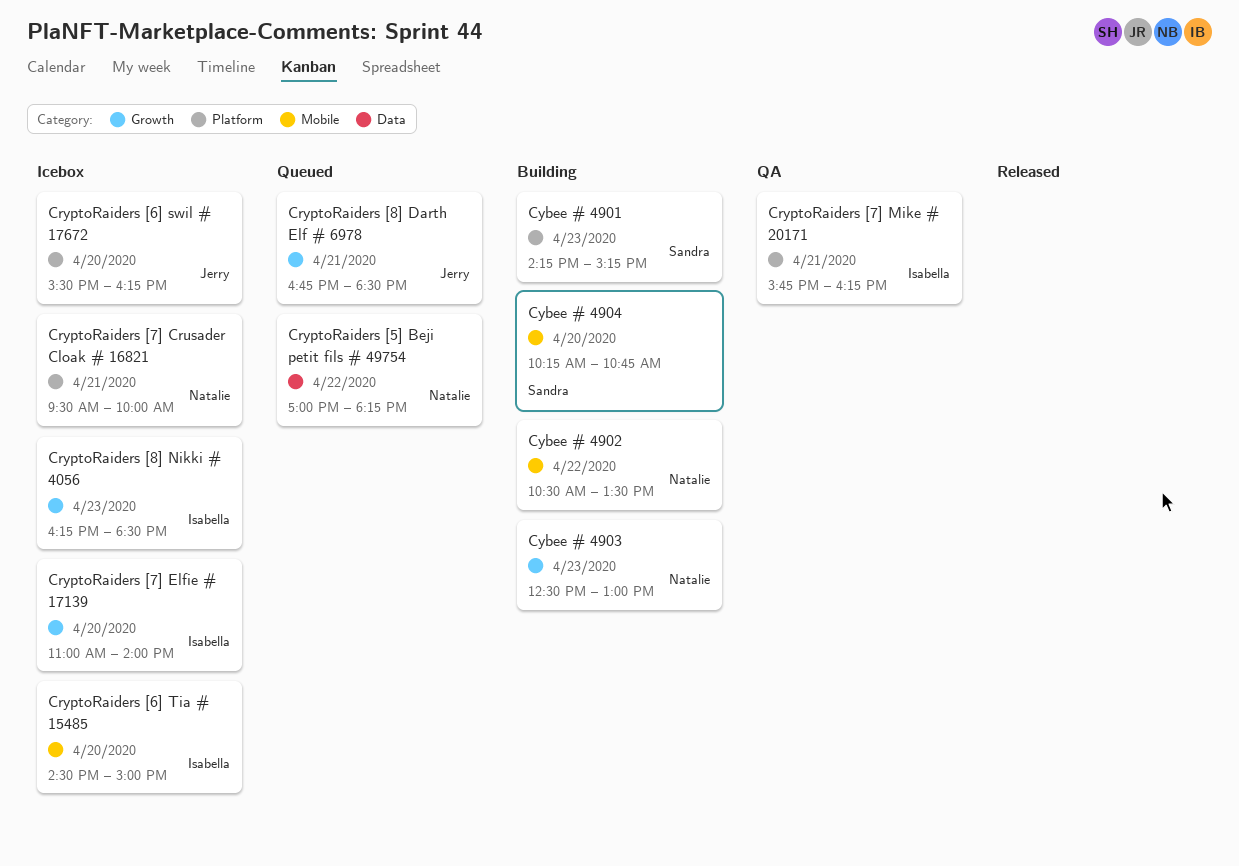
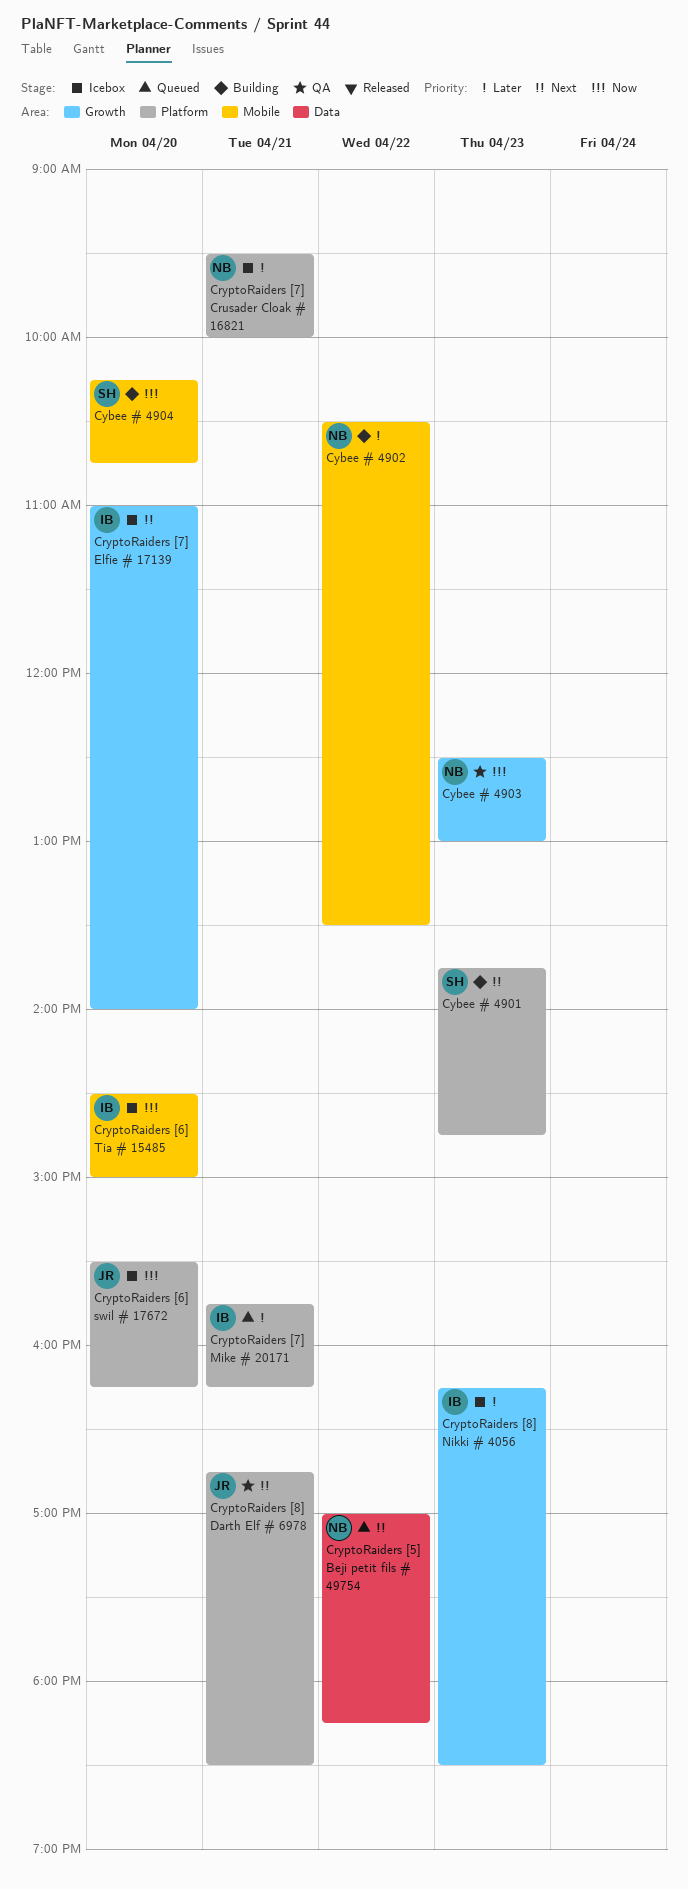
CryptoRaiders [7] Mike # 20171, status: QA -> Queued
CryptoRaiders [8] Darth Elf # 6978, status: Queued -> QA
CryptoRaiders [8] Darth Elf # 6978, label: Growth -> Platform
Cybee # 4901, begins: 14:15 -> 13:45
Cybee # 4901, ends: 15:15 -> 14:45
Cybee # 4903, status: Building -> QA

